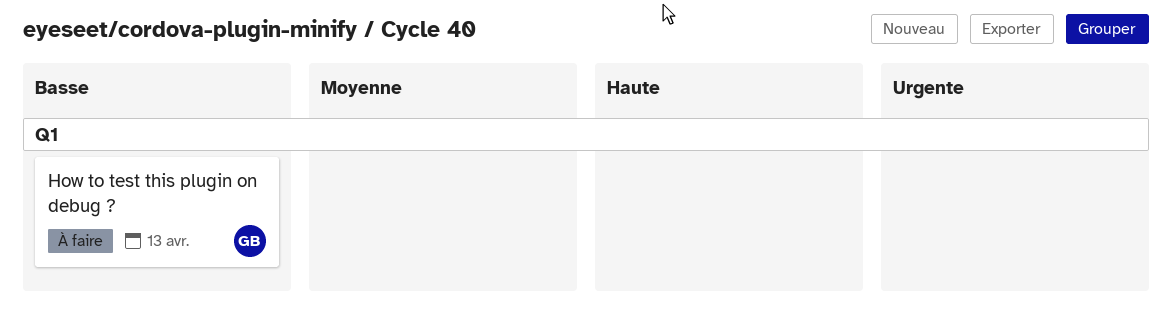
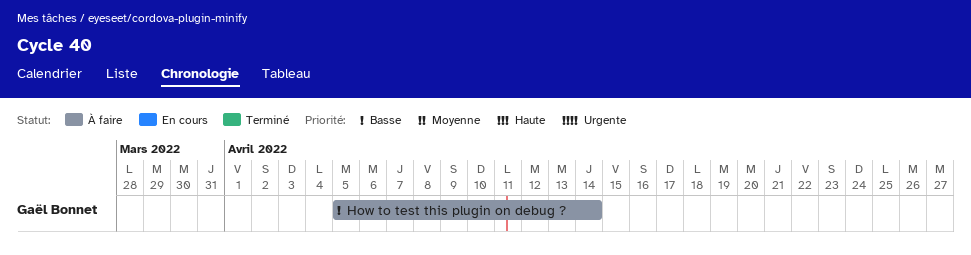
How to test this plugin on debug ?, due: Apr 13 -> Apr 14

